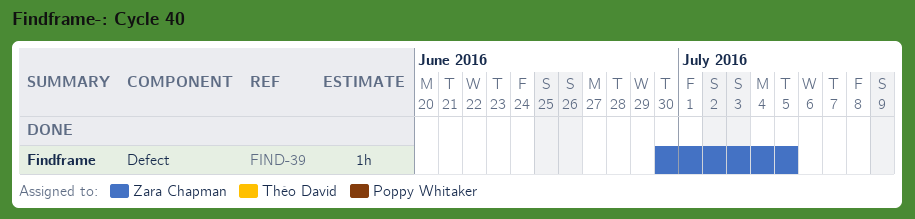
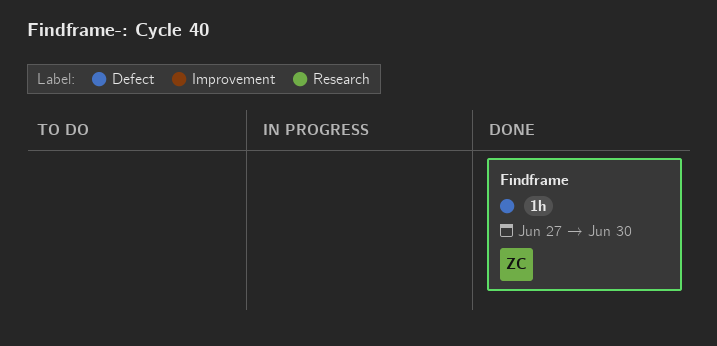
Findframe, start: Jun 30 -> Jun 27
Findframe, due: Jul 5 -> Jun 30

